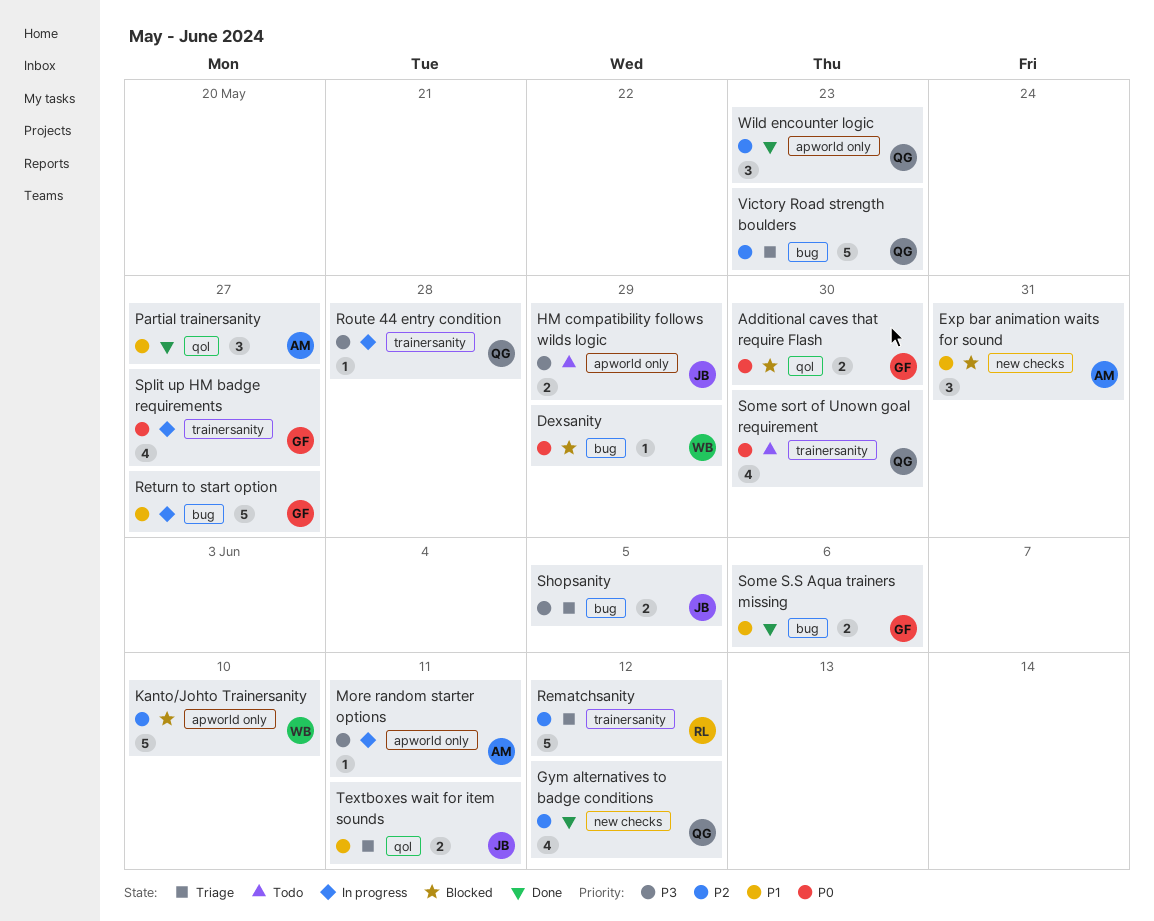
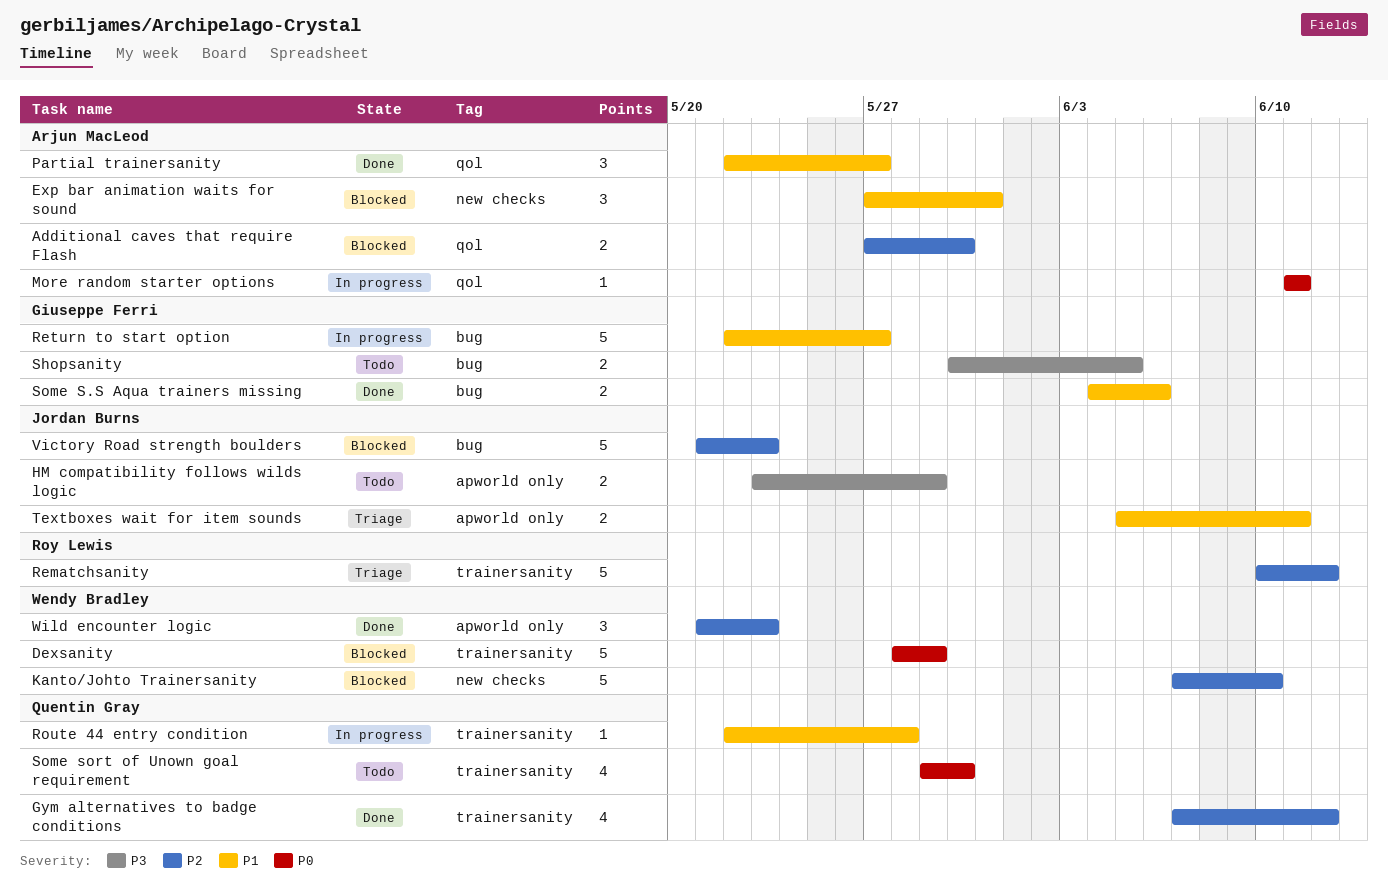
Additional caves that require Flash, owner: Giuseppe Ferri -> Arjun MacLeod
Additional caves that require Flash, priority: P0 -> P2
Dexsanity, label: bug -> trainersanity
Dexsanity, estimate: 1 -> 5
Gym alternatives to badge conditions, label: new checks -> trainersanity
Kanto/Johto Trainersanity, label: apworld only -> new checks
More random starter options, priority: P3 -> P0
More random starter options, label: apworld only -> qol
Route 44 entry condition, priority: P3 -> P1
Shopsanity, status: Triage -> Todo
Shopsanity, owner: Jordan Burns -> Giuseppe Ferri
Split up HM badge requirements: present -> none
Textboxes wait for item sounds, label: qol -> apworld only
Victory Road strength boulders, status: Triage -> Blocked
Victory Road strength boulders, owner: Quentin Gray -> Jordan Burns
Wild encounter logic, owner: Quentin Gray -> Wendy Bradley

